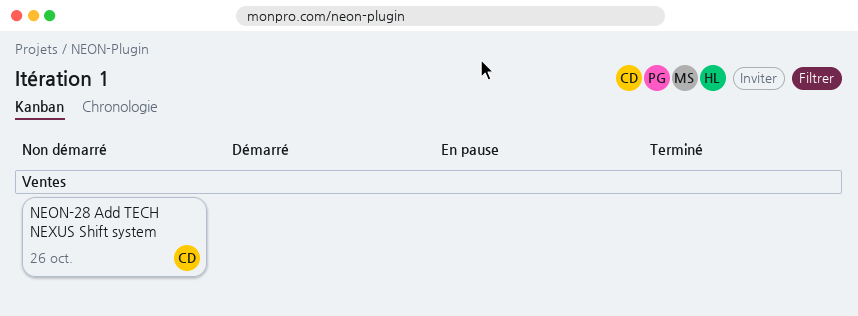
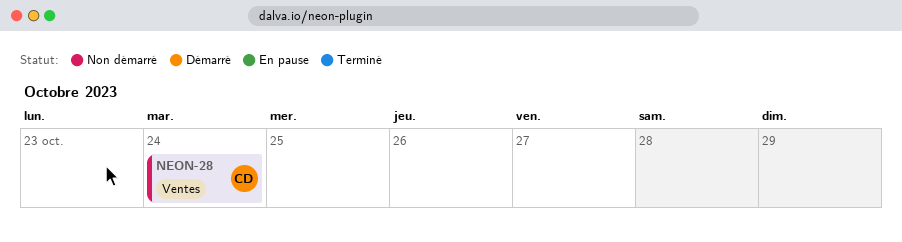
NEON-28, due: Oct 26 -> Oct 24

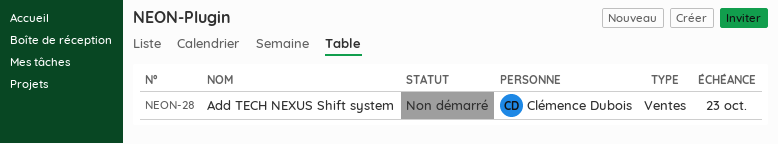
NEON-28, due: Oct 24 -> Oct 23

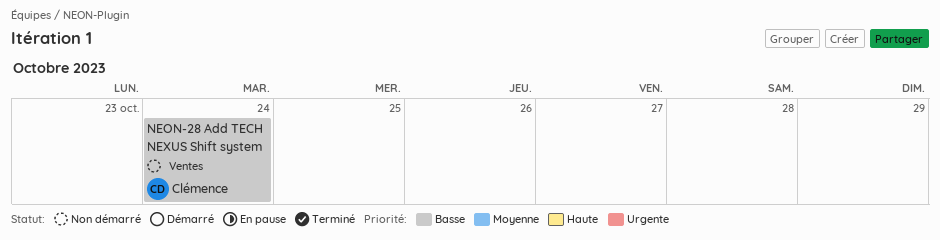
NEON-28, due: Oct 23 -> Oct 24

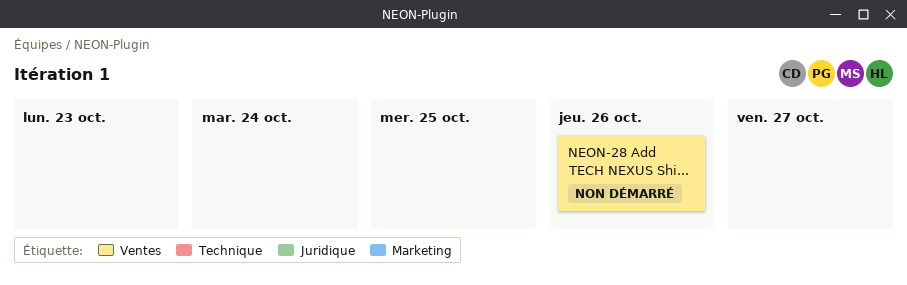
NEON-28, due: Oct 24 -> Oct 26

